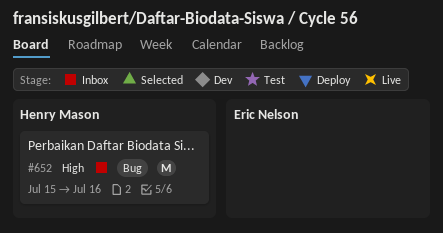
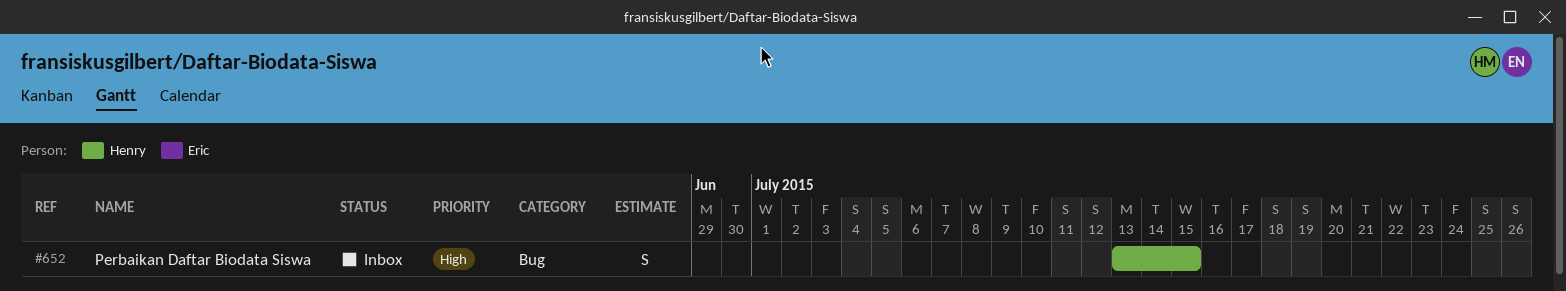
#652, estimate: M -> S
#652, start: Jul 15 -> Jul 13
#652, due: Jul 16 -> Jul 15

